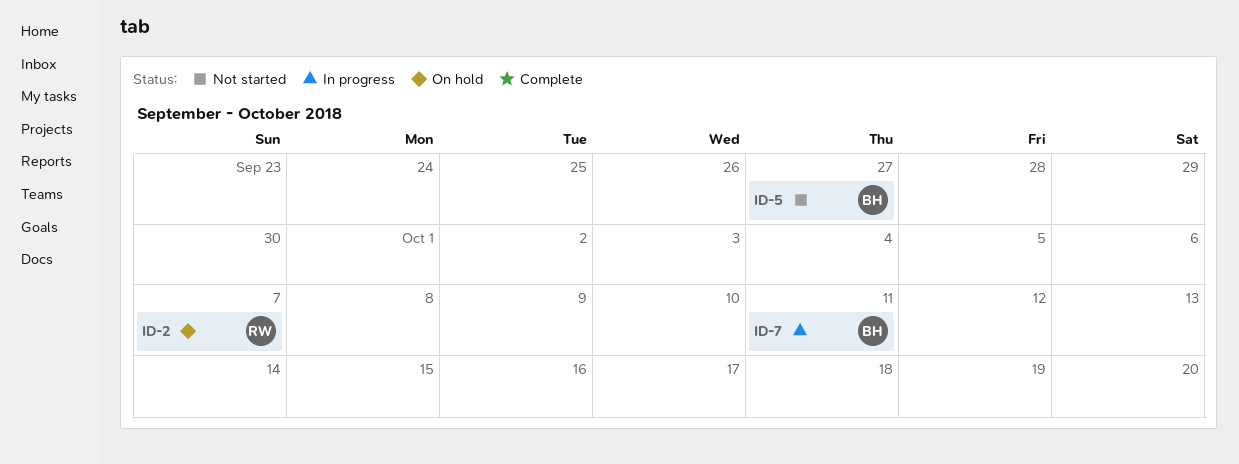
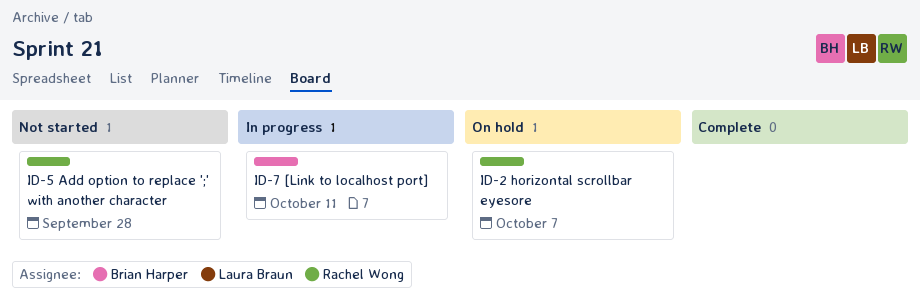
ID-5, owner: Brian Harper -> Rachel Wong
ID-5, due: Sep 27 -> Sep 28

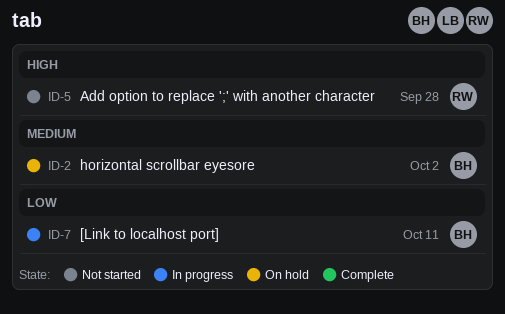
ID-2, owner: Rachel Wong -> Brian Harper
ID-2, due: Oct 7 -> Oct 2

